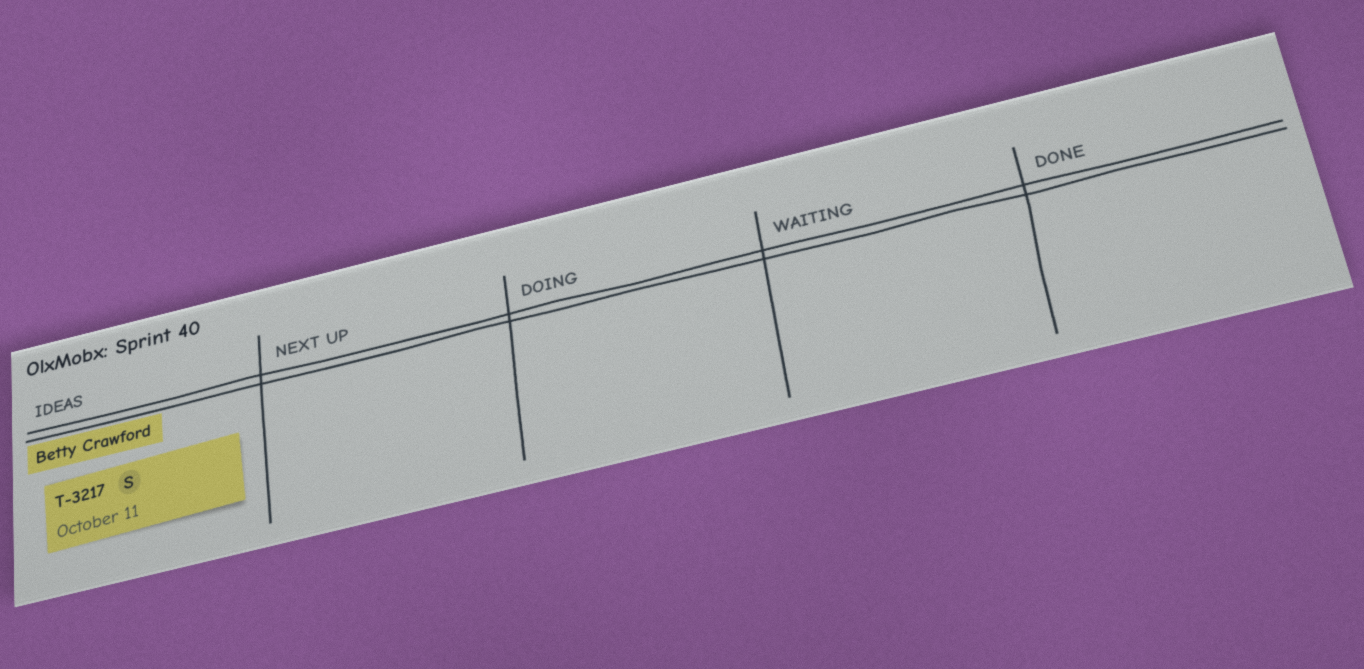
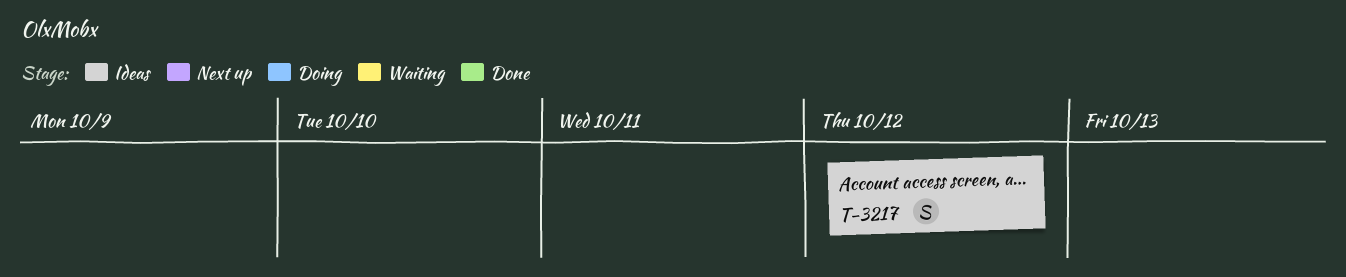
T-3217, due: Oct 11 -> Oct 12

